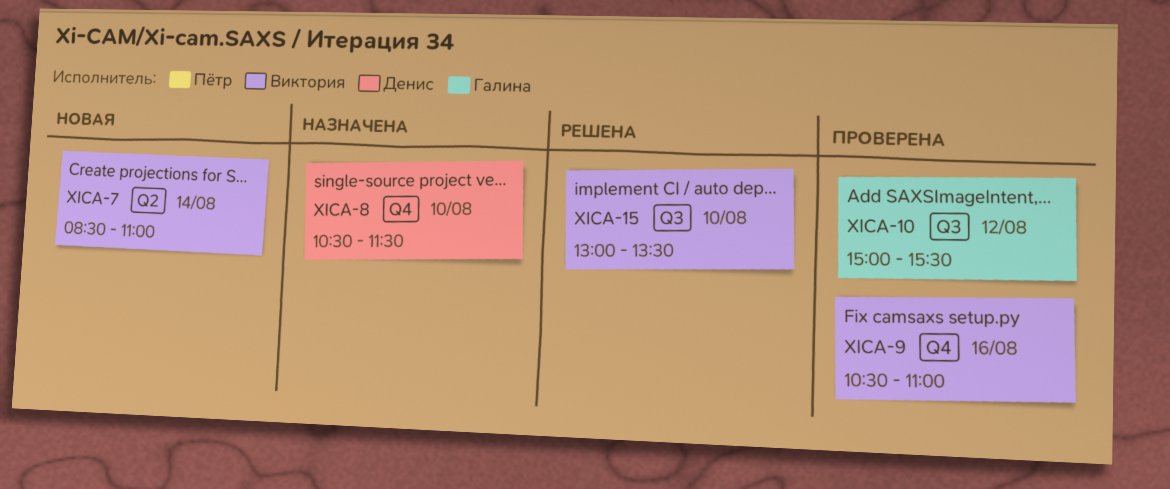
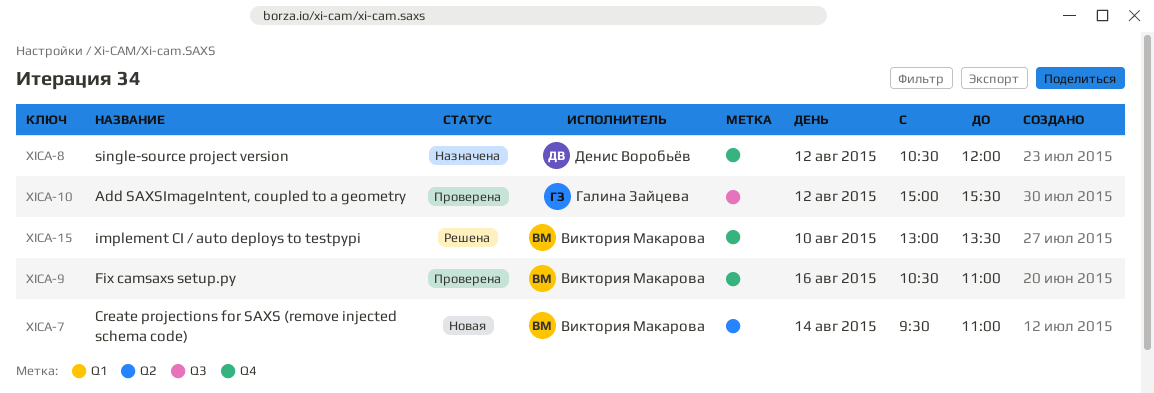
XICA-7, begins: 08:30 -> 09:30
XICA-8, day: Aug 10 -> Aug 12
XICA-8, ends: 11:30 -> 12:00
XICA-15, label: Q3 -> Q4

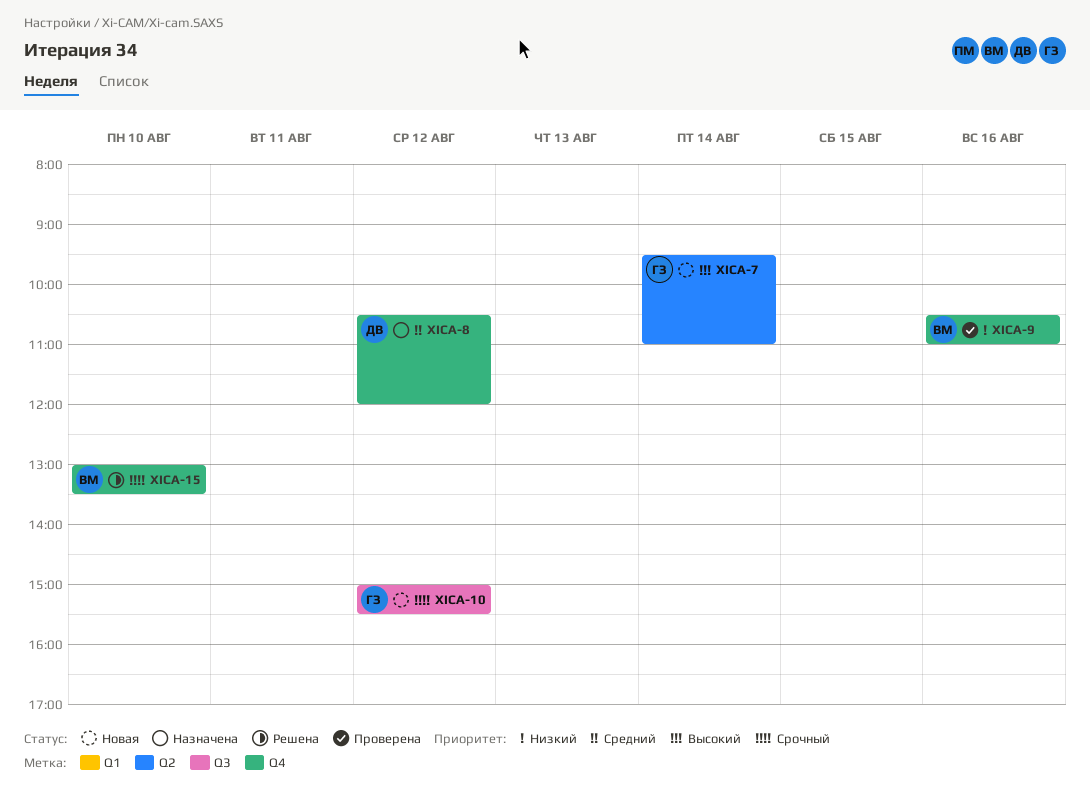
XICA-7, owner: Виктория Макарова -> Галина Зайцева
XICA-10, status: Проверена -> Новая

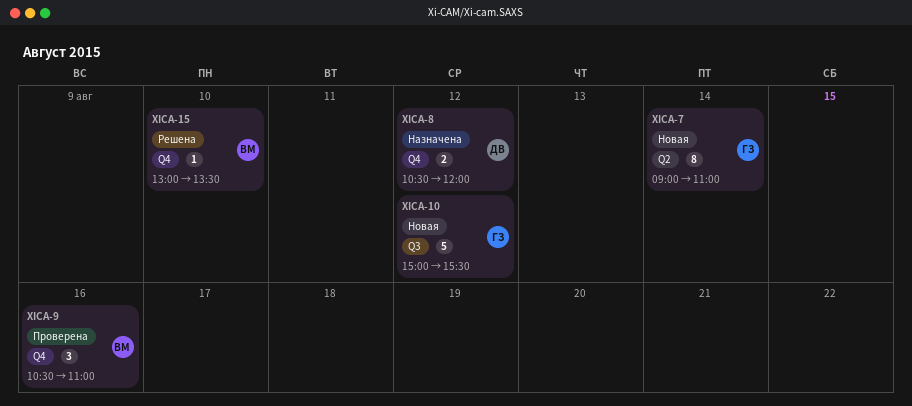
XICA-7, begins: 09:30 -> 09:00

